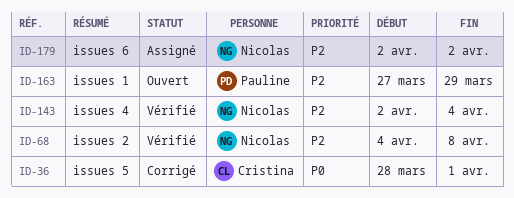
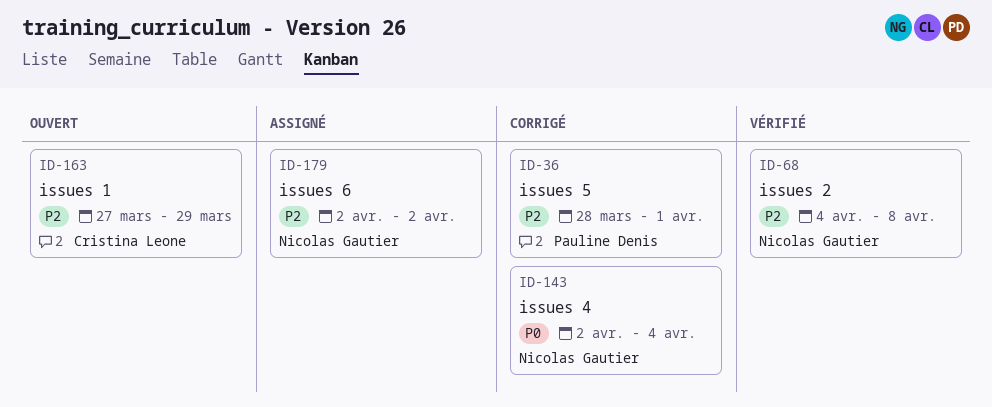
ID-36, owner: Cristina Leone -> Pauline Denis
ID-36, priority: P0 -> P2
ID-143, status: Vérifié -> Corrigé
ID-143, priority: P2 -> P0
ID-163, owner: Pauline Denis -> Cristina Leone

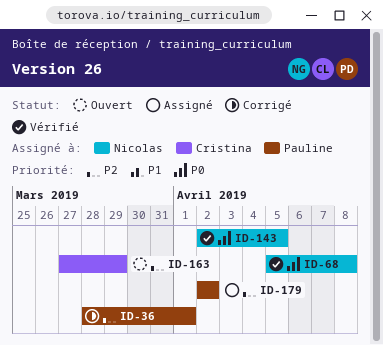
ID-68, priority: P2 -> P0
ID-68, start: Apr 4 -> Apr 5
ID-143, status: Corrigé -> Vérifié
ID-143, due: Apr 4 -> Apr 5
ID-179, owner: Nicolas Gautier -> Pauline Denis

